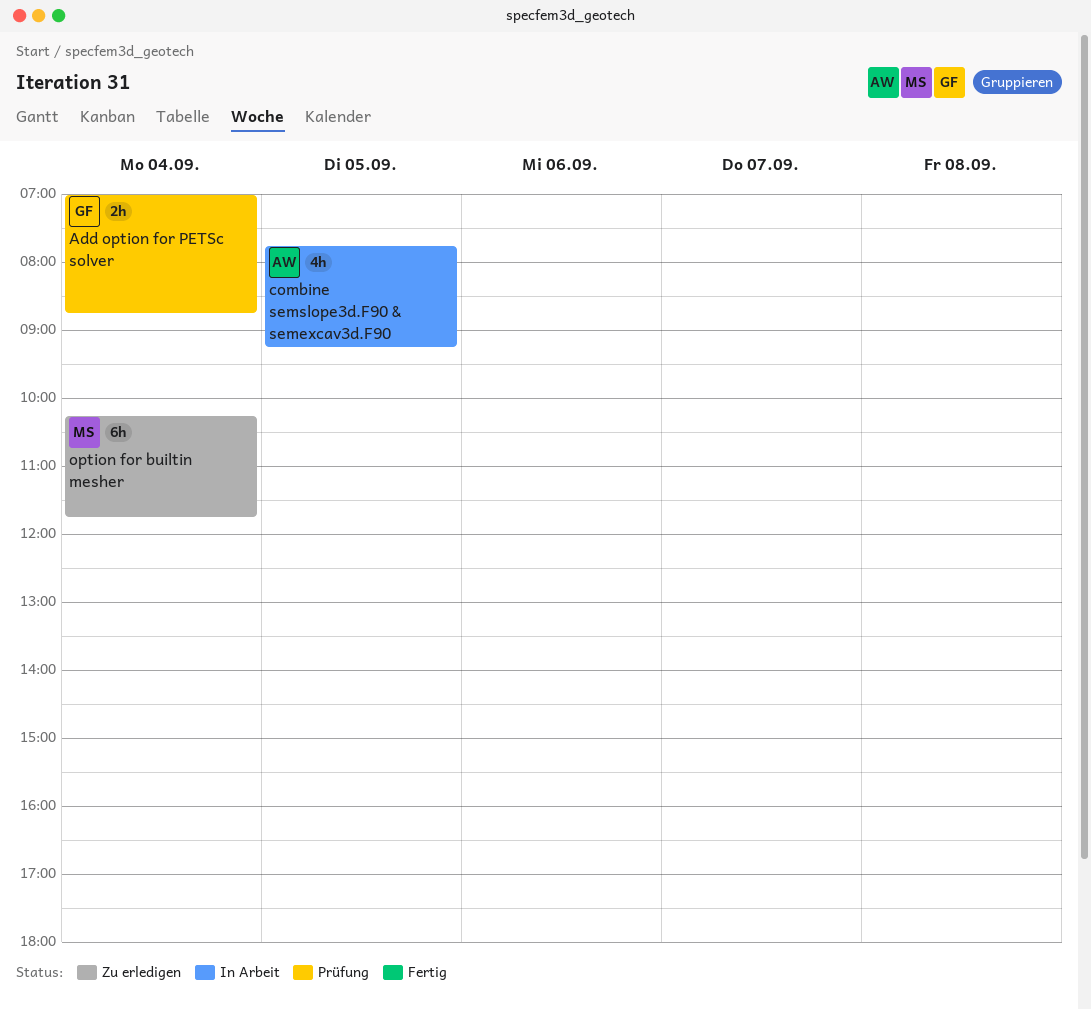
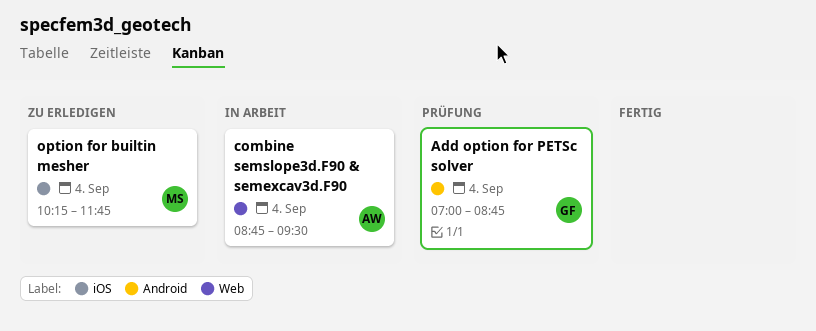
combine semslope3d.F90 & semexcav3d.F90, day: Sep 5 -> Sep 4
combine semslope3d.F90 & semexcav3d.F90, begins: 07:45 -> 08:45
combine semslope3d.F90 & semexcav3d.F90, ends: 09:15 -> 09:30

